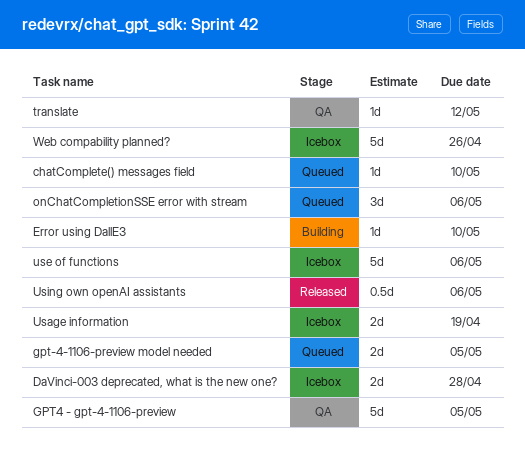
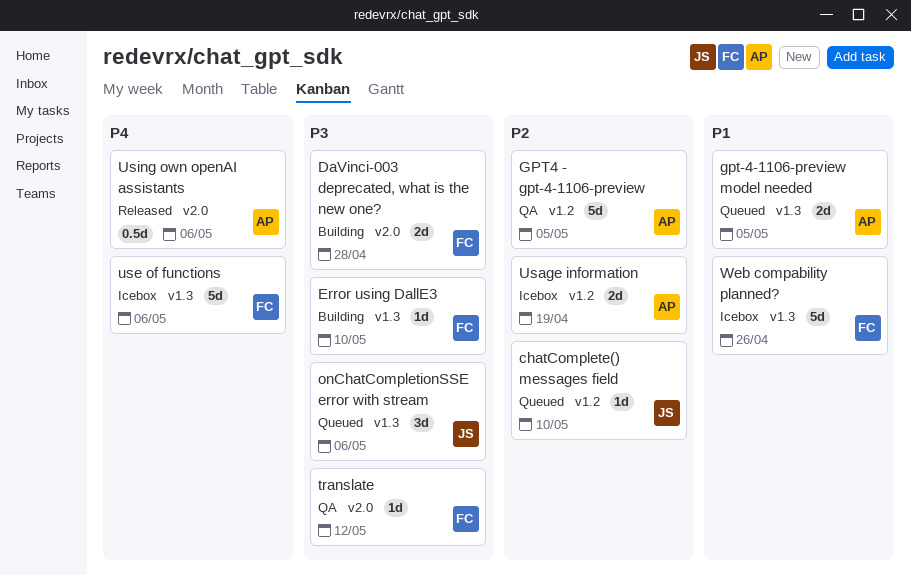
DaVinci-003 deprecated, what is the new one?, status: Icebox -> Building

